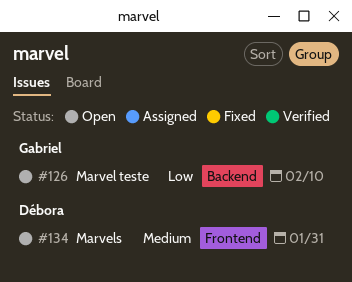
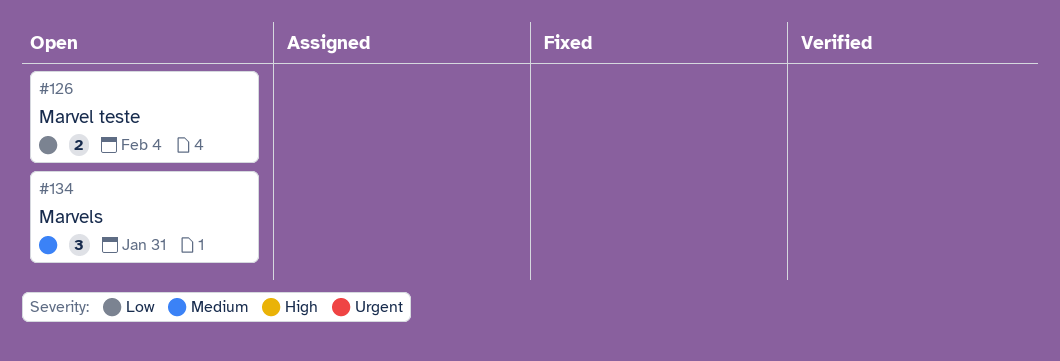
#126, due: Feb 10 -> Feb 4

